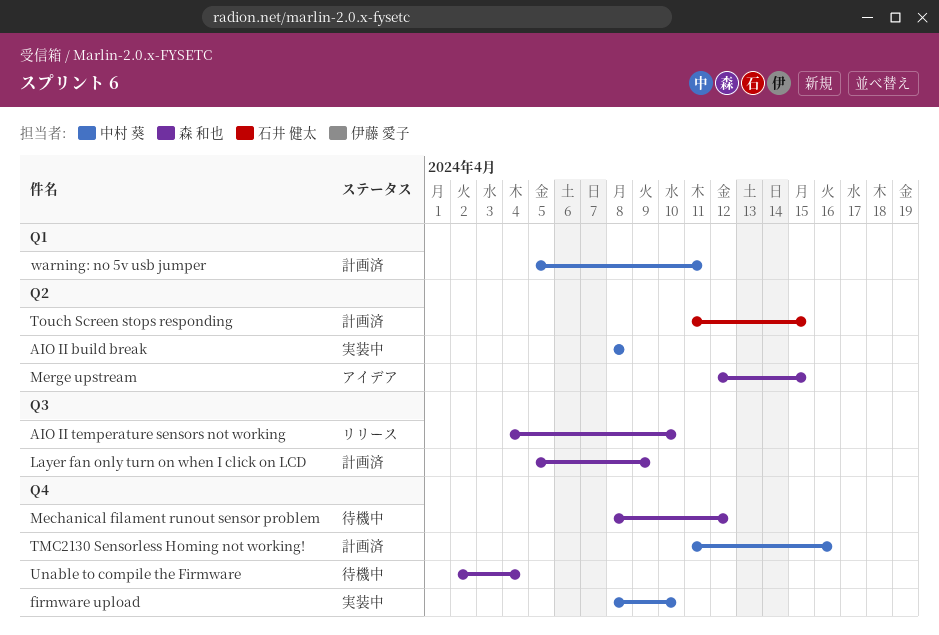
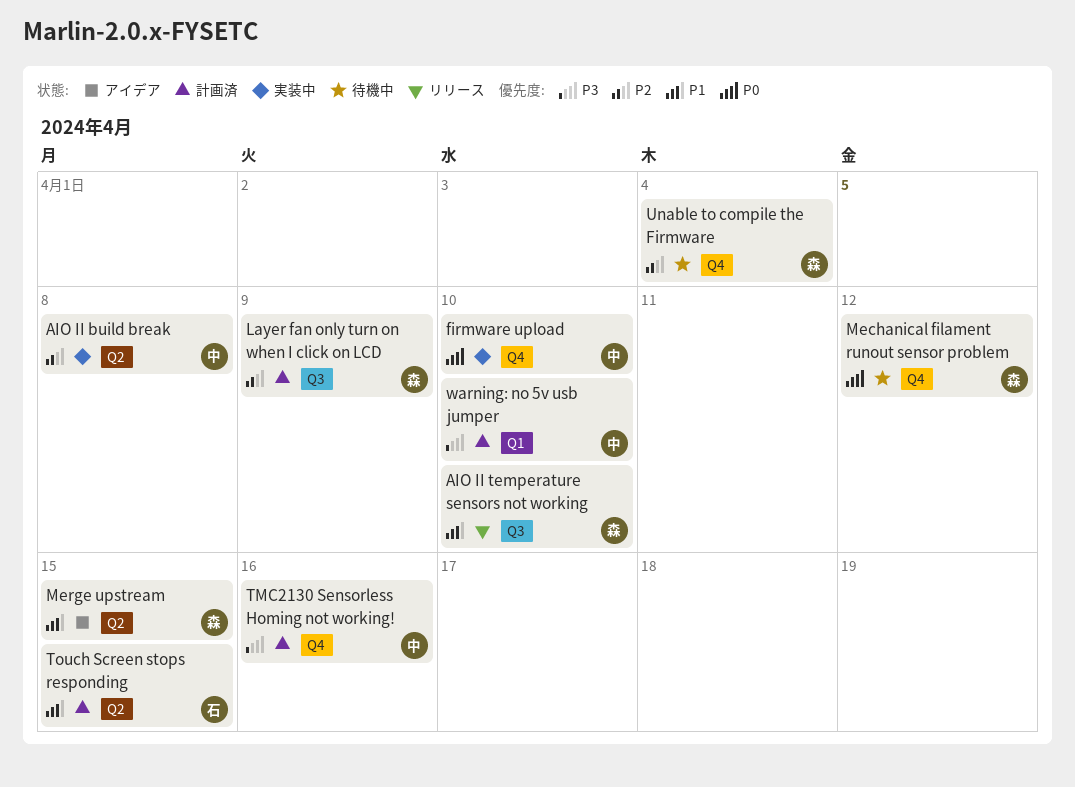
warning: no 5v usb jumper, due: Apr 11 -> Apr 10

